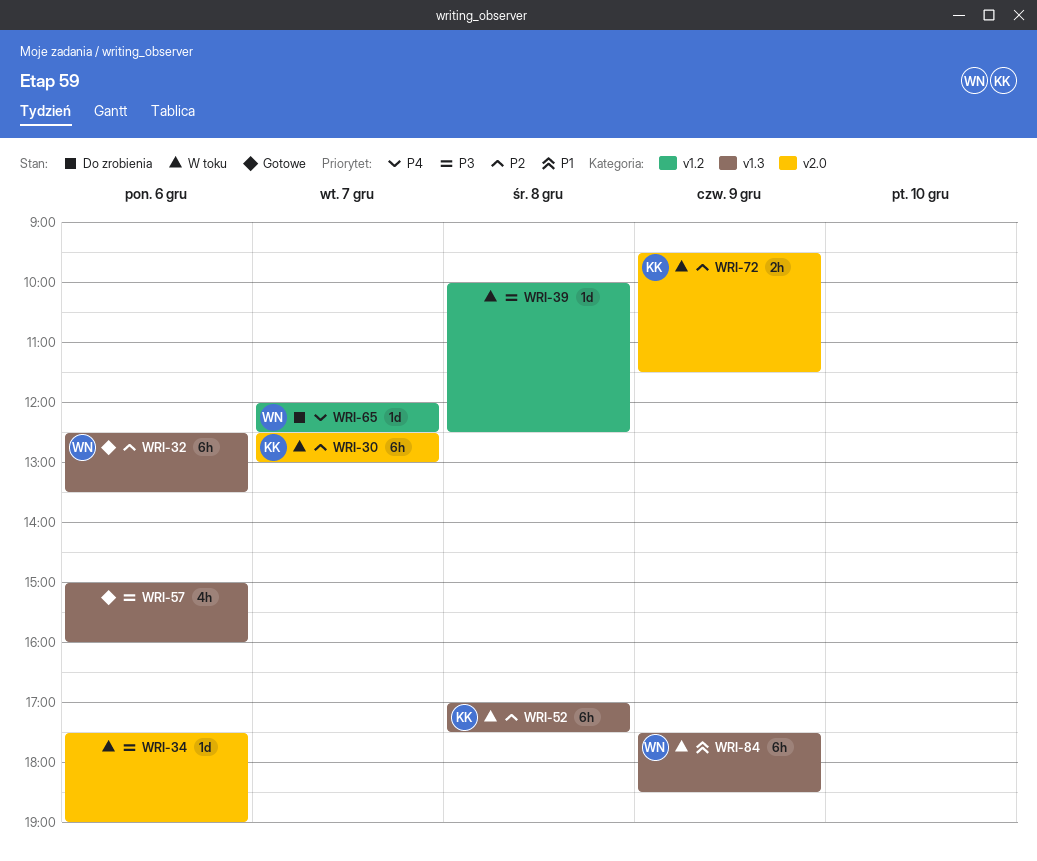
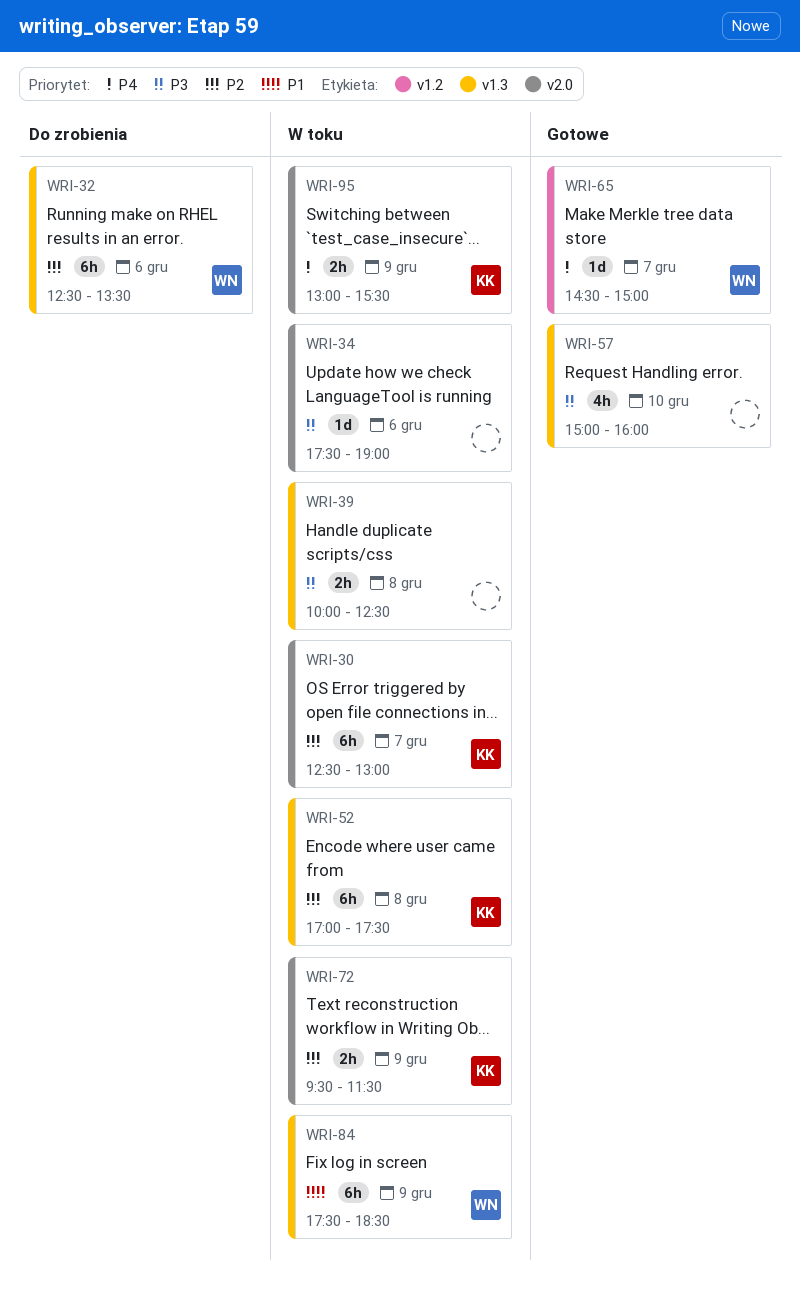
WRI-32, status: Gotowe -> Do zrobienia
WRI-39, label: v1.2 -> v1.3
WRI-39, estimate: 1d -> 2h
WRI-57, day: Dec 6 -> Dec 10
WRI-65, status: Do zrobienia -> Gotowe
WRI-65, begins: 12:00 -> 14:30
WRI-65, ends: 12:30 -> 15:00
WRI-95: none -> present

